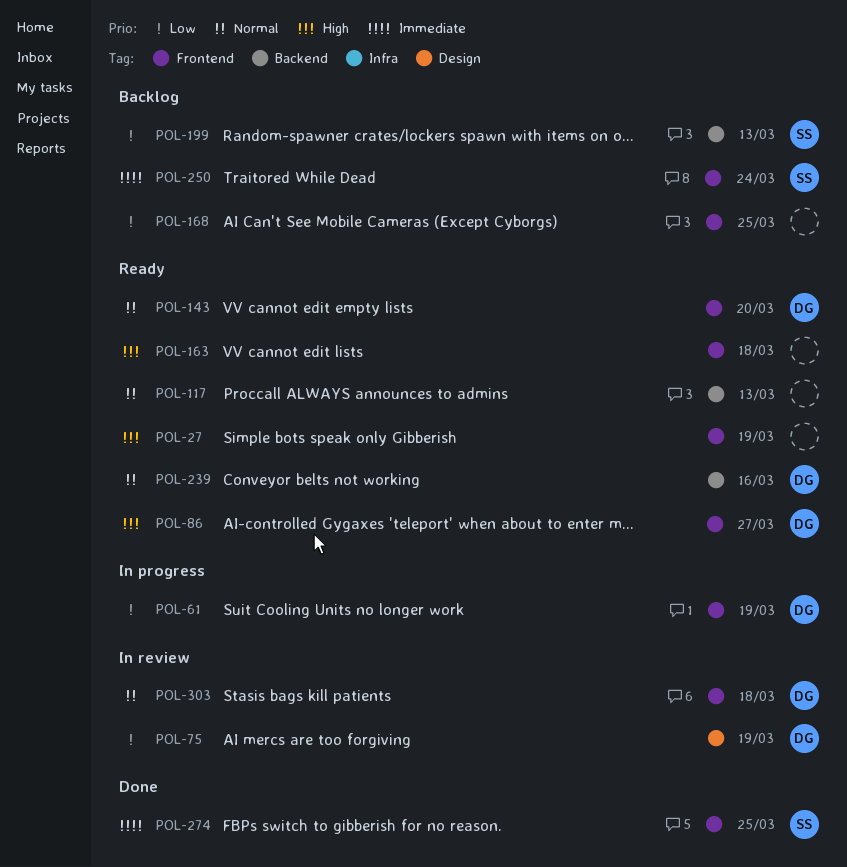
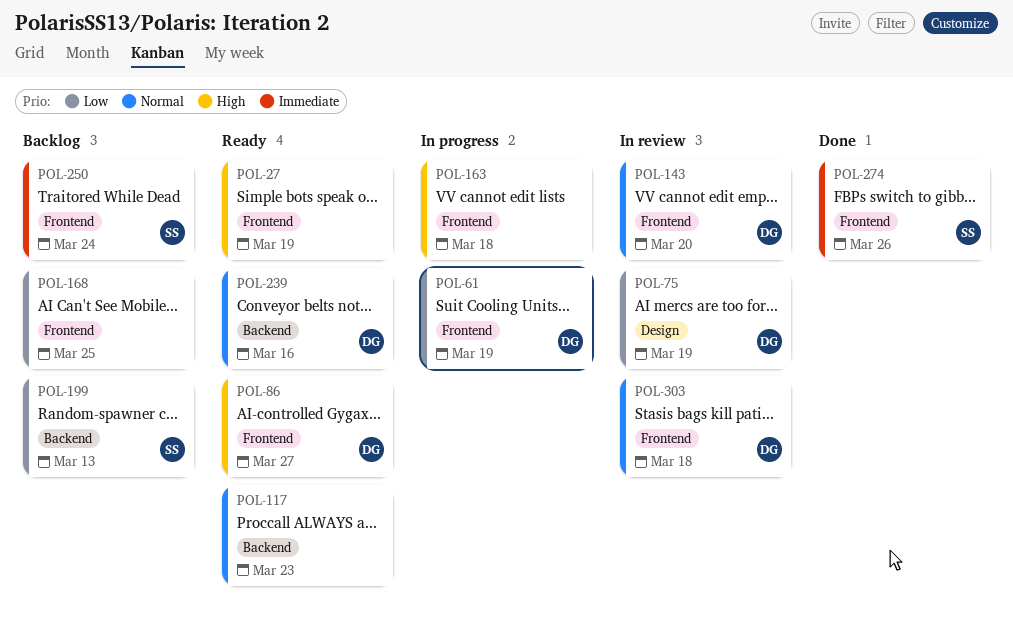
POL-117, due: Mar 13 -> Mar 23
POL-143, status: Ready -> In review
POL-163, status: Ready -> In progress
POL-274, due: Mar 25 -> Mar 26

